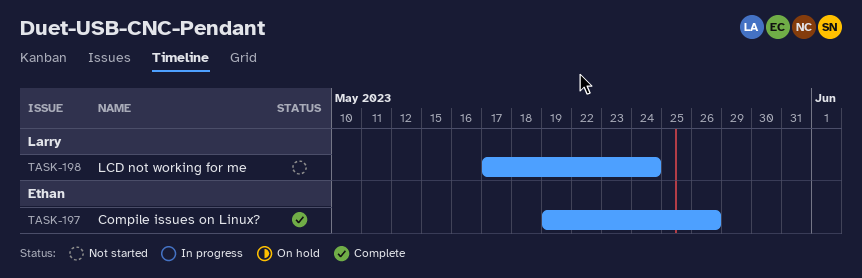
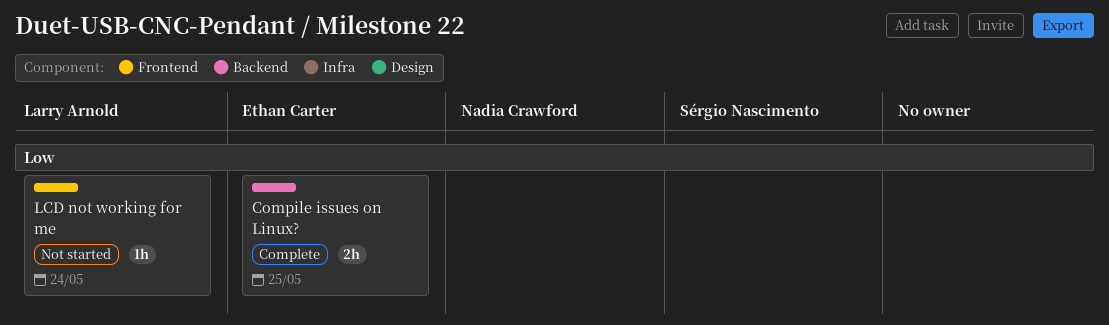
Compile issues on Linux?, due: May 26 -> May 25

